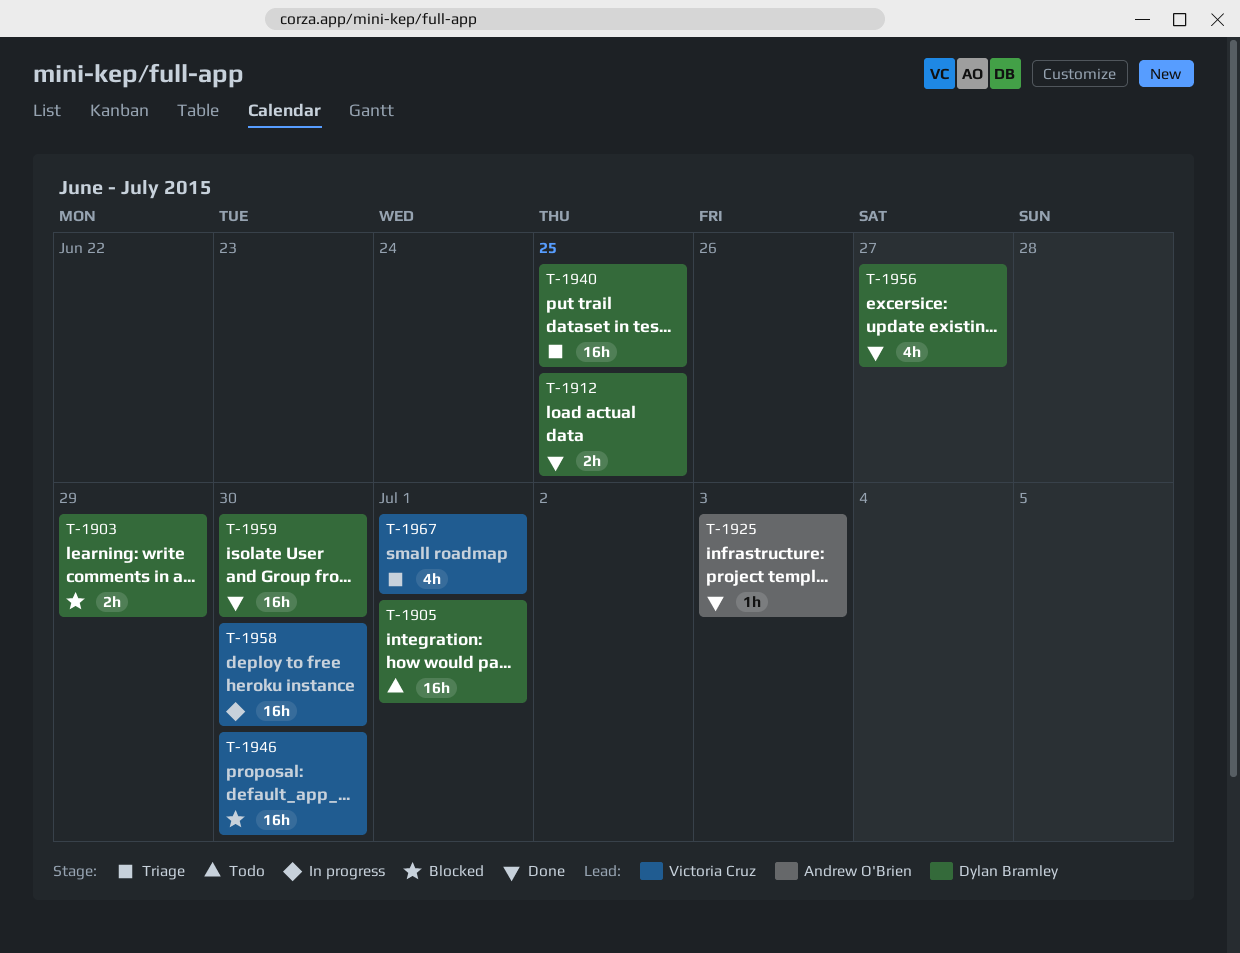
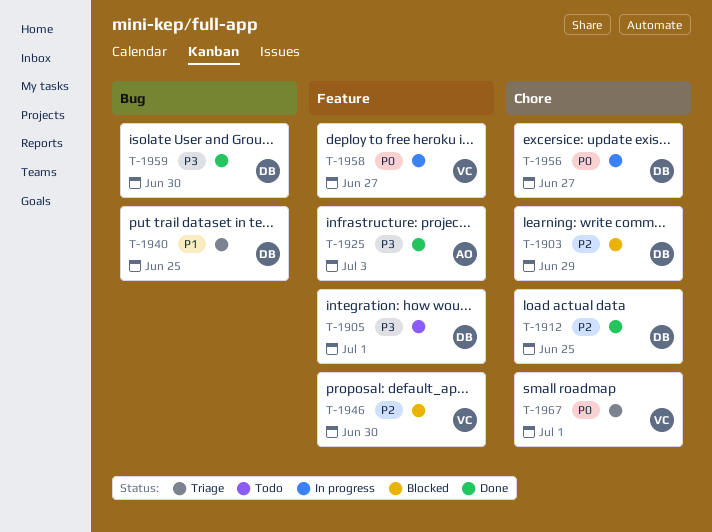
T-1956, status: Done -> In progress
T-1958, due: Jun 30 -> Jun 27

